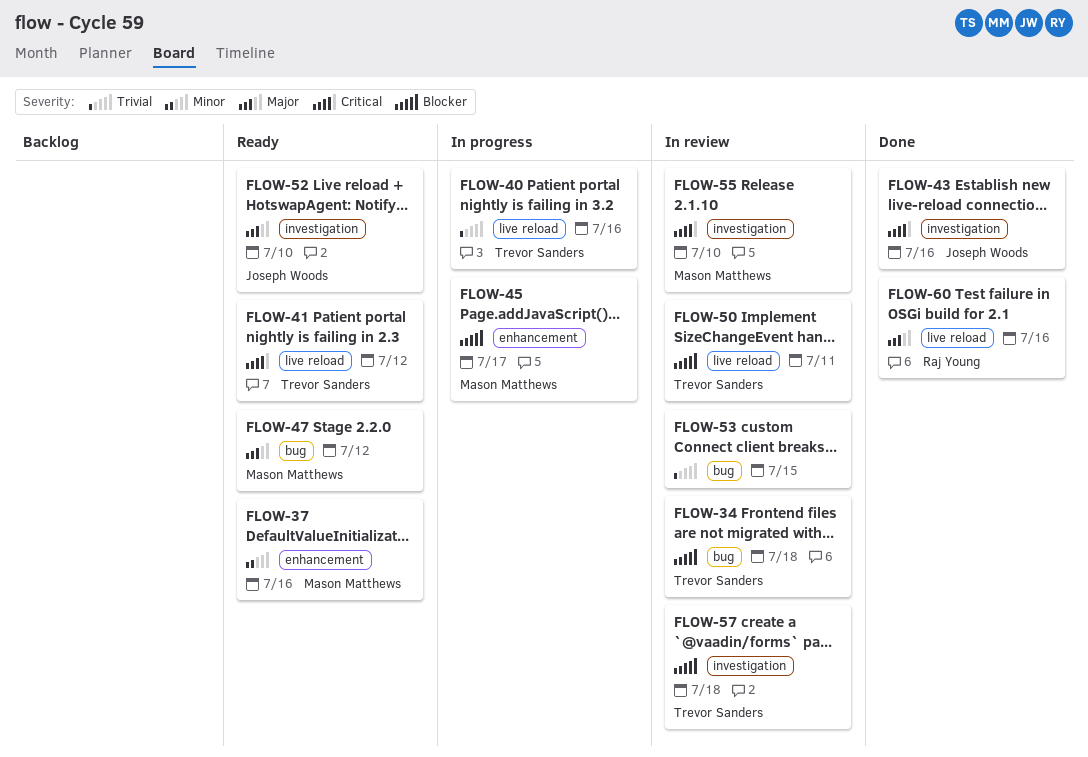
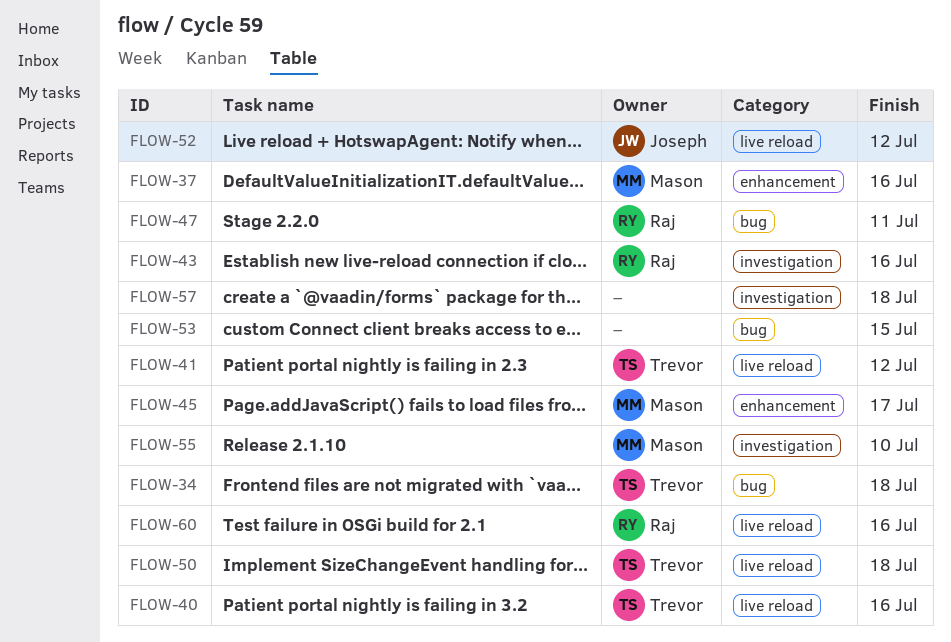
FLOW-43, owner: Joseph Woods -> Raj Young
FLOW-47, owner: Mason Matthews -> Raj Young
FLOW-47, due: Jul 12 -> Jul 11
FLOW-50, due: Jul 11 -> Jul 18
FLOW-52, label: investigation -> live reload
FLOW-52, due: Jul 10 -> Jul 12
FLOW-57, owner: Trevor Sanders -> none

